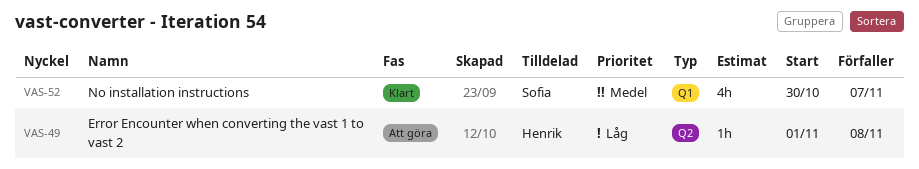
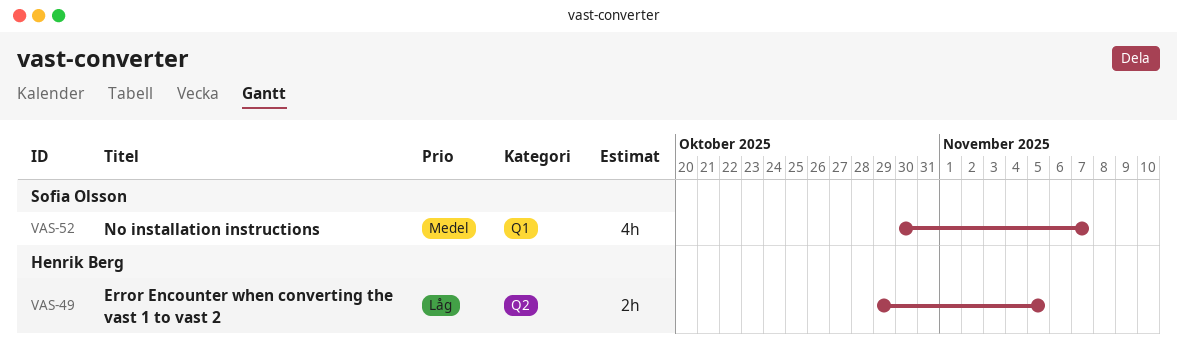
VAS-49, estimate: 1h -> 2h
VAS-49, start: Nov 1 -> Oct 29
VAS-49, due: Nov 8 -> Nov 5

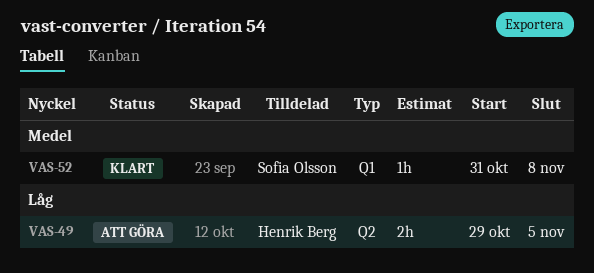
VAS-52, estimate: 4h -> 1h
VAS-52, start: Oct 30 -> Oct 31
VAS-52, due: Nov 7 -> Nov 8

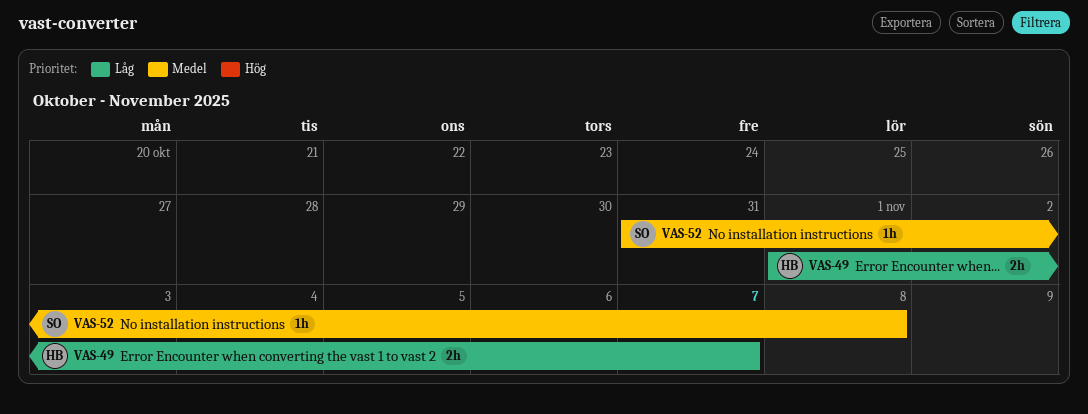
VAS-49, start: Oct 29 -> Nov 1
VAS-49, due: Nov 5 -> Nov 7

